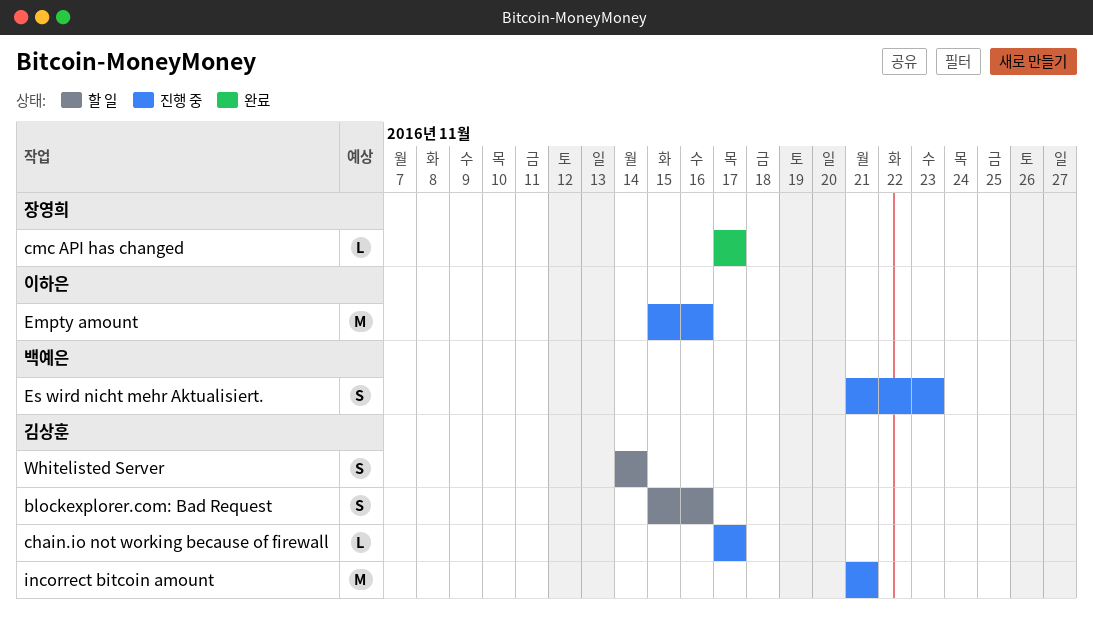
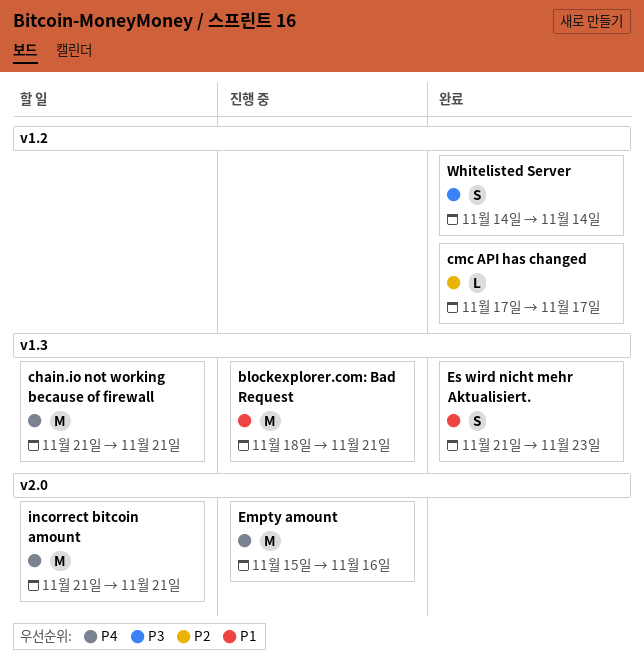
blockexplorer.com: Bad Request, status: 할 일 -> 진행 중
blockexplorer.com: Bad Request, estimate: S -> M
blockexplorer.com: Bad Request, start: Nov 15 -> Nov 18
blockexplorer.com: Bad Request, due: Nov 16 -> Nov 21
chain.io not working because of firewall, status: 진행 중 -> 할 일
chain.io not working because of firewall, estimate: L -> M
chain.io not working because of firewall, start: Nov 17 -> Nov 21
chain.io not working because of firewall, due: Nov 17 -> Nov 21
Es wird nicht mehr Aktualisiert., status: 진행 중 -> 완료
incorrect bitcoin amount, status: 진행 중 -> 할 일
Whitelisted Server, status: 할 일 -> 완료

